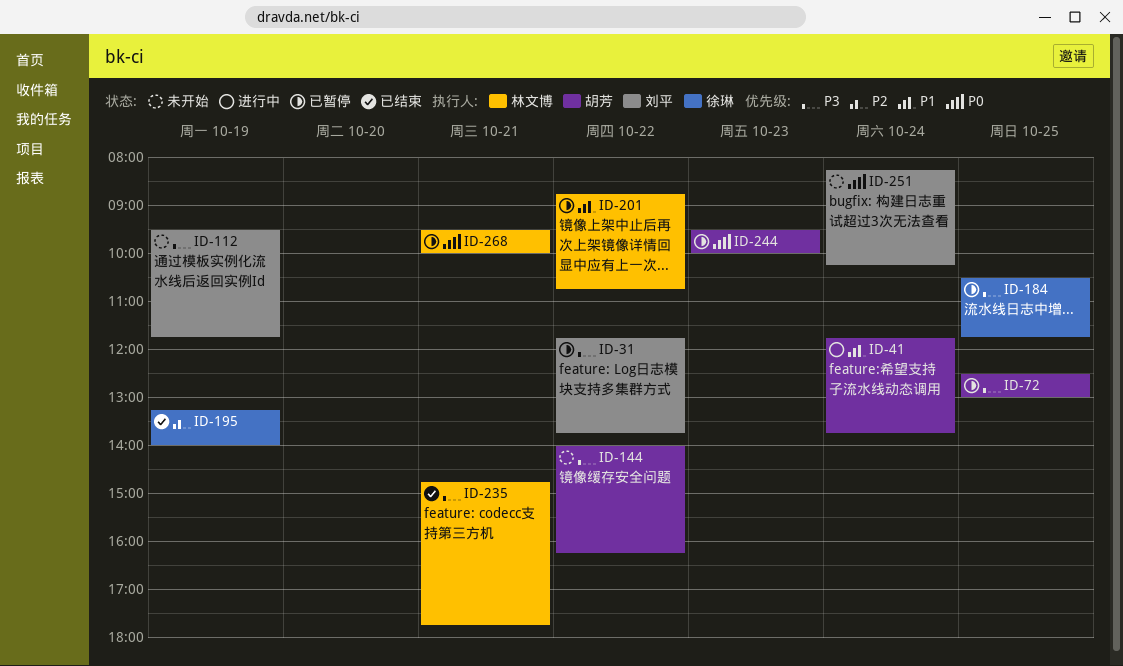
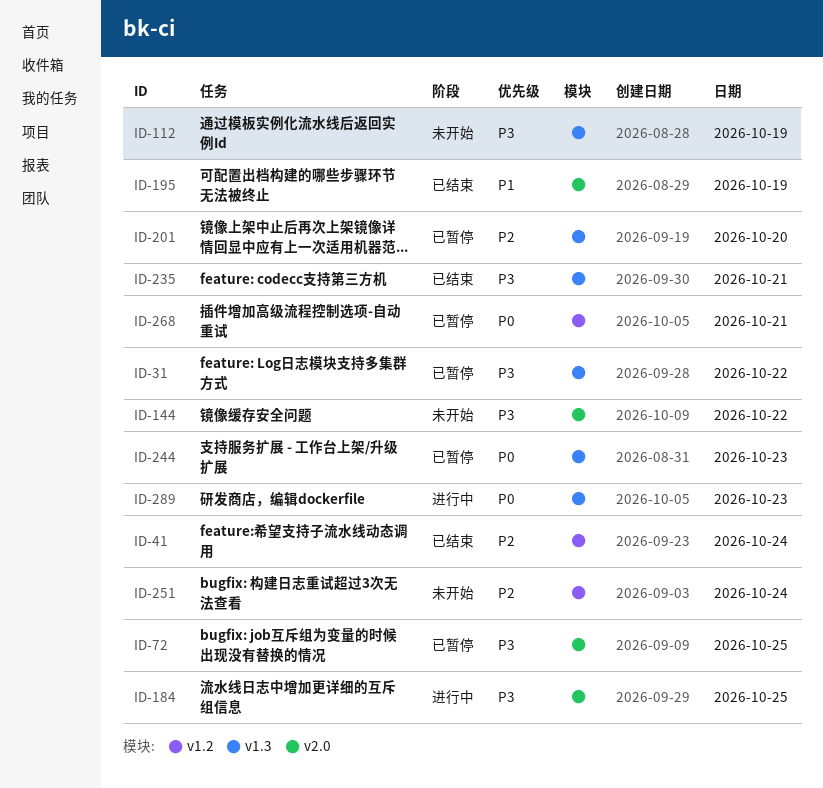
ID-41, status: 进行中 -> 已结束
ID-41, priority: P1 -> P2
ID-184, status: 已暂停 -> 进行中
ID-195, priority: P2 -> P1
ID-201, priority: P1 -> P2
ID-201, day: Oct 22 -> Oct 20
ID-251, priority: P0 -> P2
ID-289: none -> present

